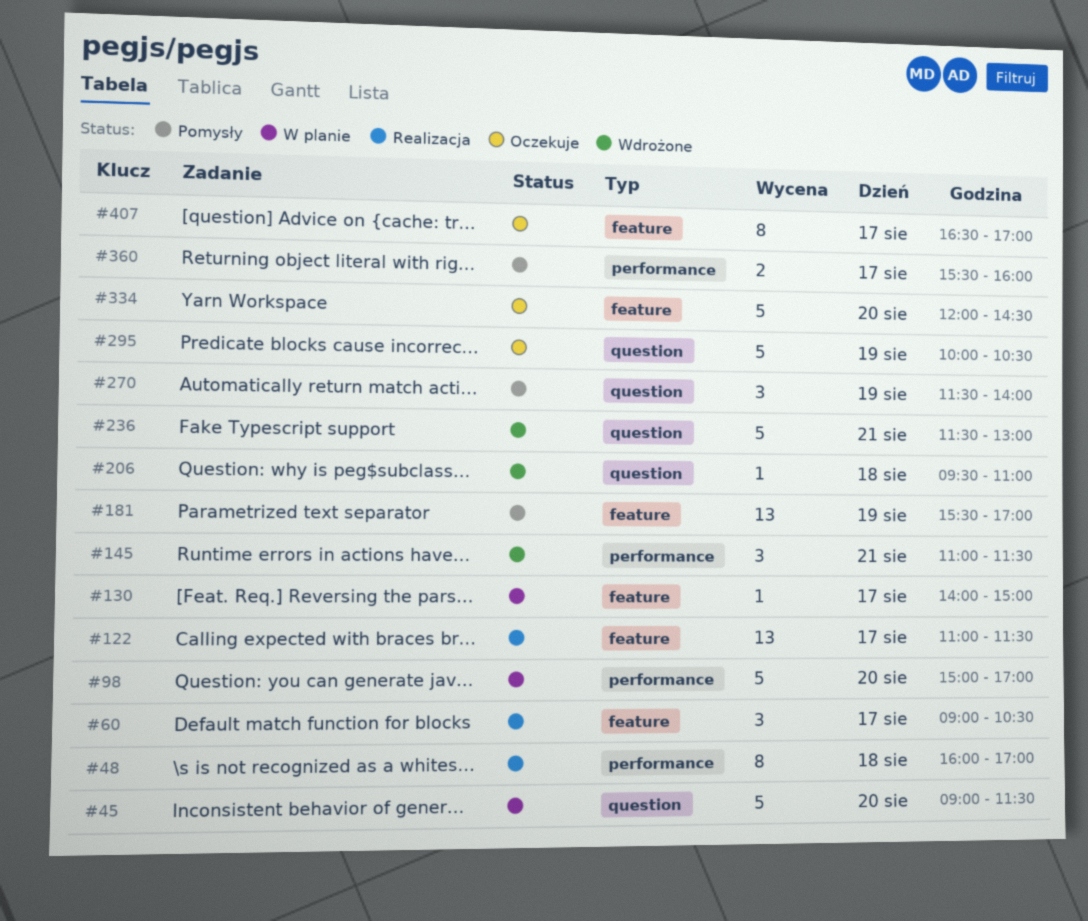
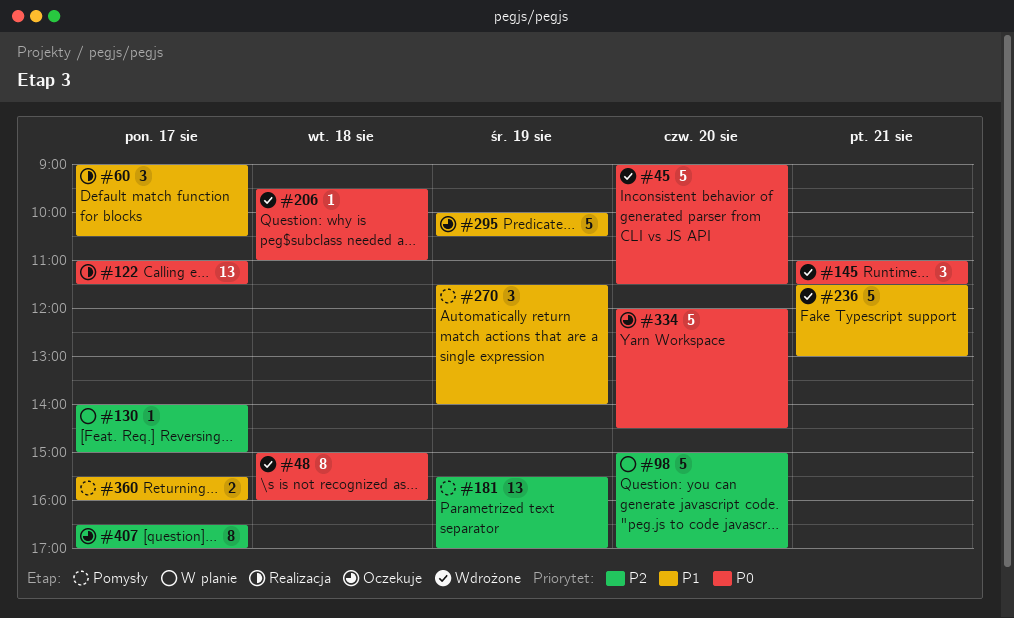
#45, status: W planie -> Wdrożone
#48, status: Realizacja -> Wdrożone
#48, begins: 16:00 -> 15:00
#48, ends: 17:00 -> 16:00

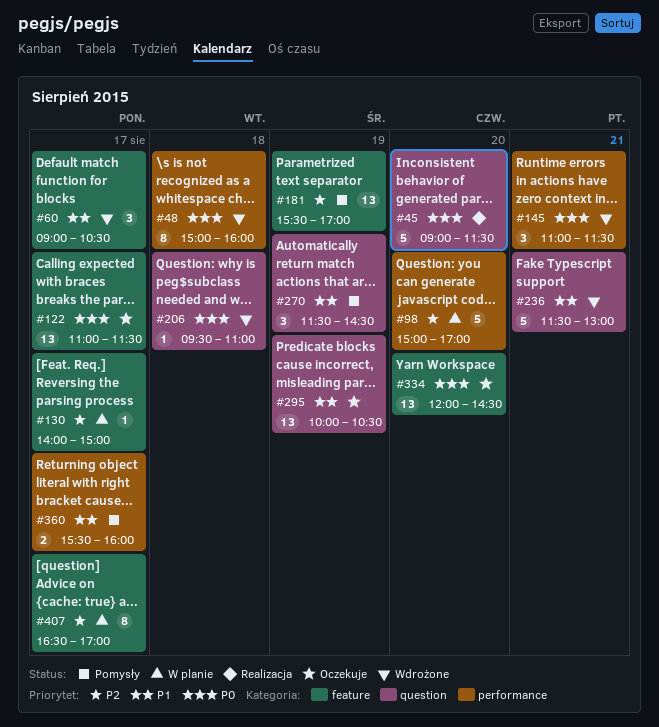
#45, status: Wdrożone -> Realizacja
#60, status: Realizacja -> Wdrożone
#122, status: Realizacja -> Oczekuje
#270, ends: 14:00 -> 14:30
#295, estimate: 5 -> 13
#334, estimate: 5 -> 13
#407, status: Oczekuje -> W planie

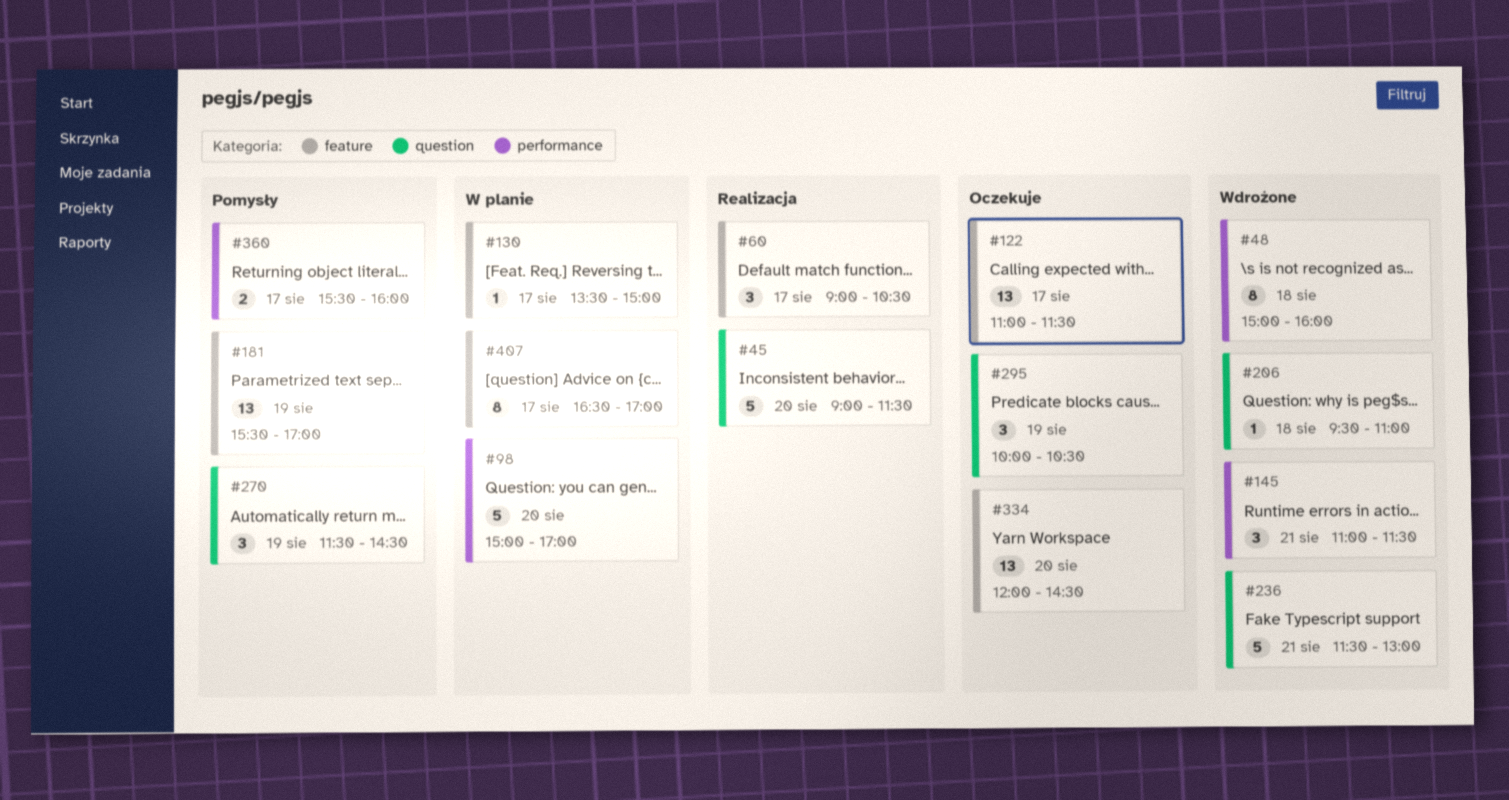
#60, status: Wdrożone -> Realizacja
#130, begins: 14:00 -> 13:30
#295, estimate: 13 -> 3

